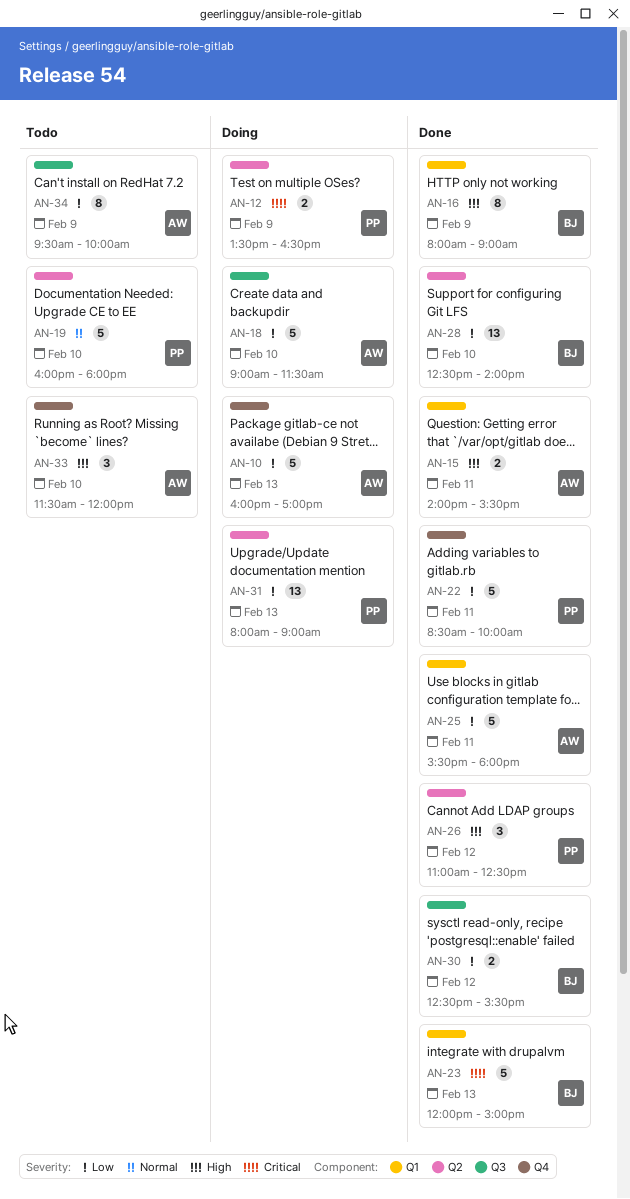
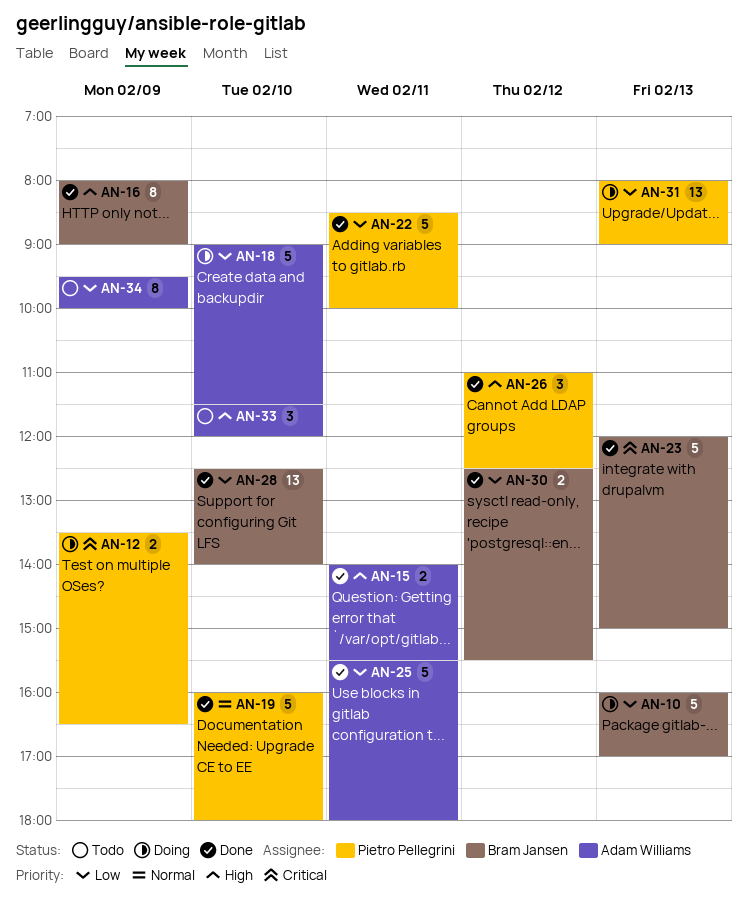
AN-10, owner: Adam Williams -> Bram Jansen
AN-19, status: Todo -> Done

